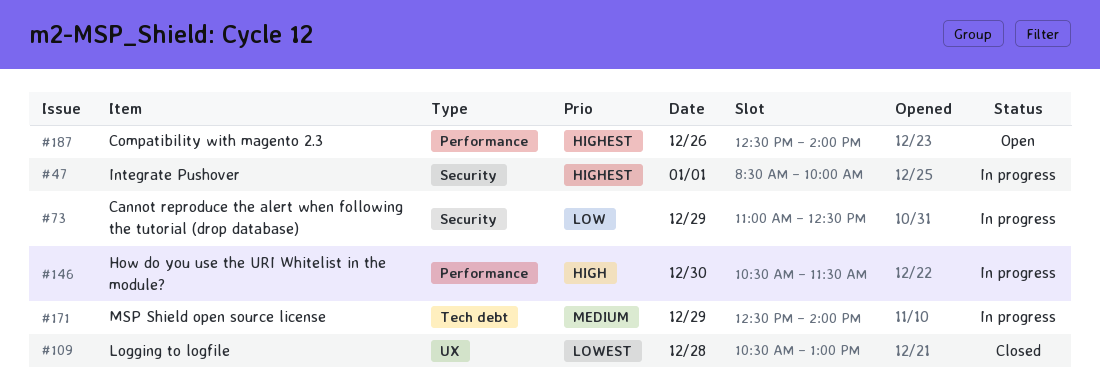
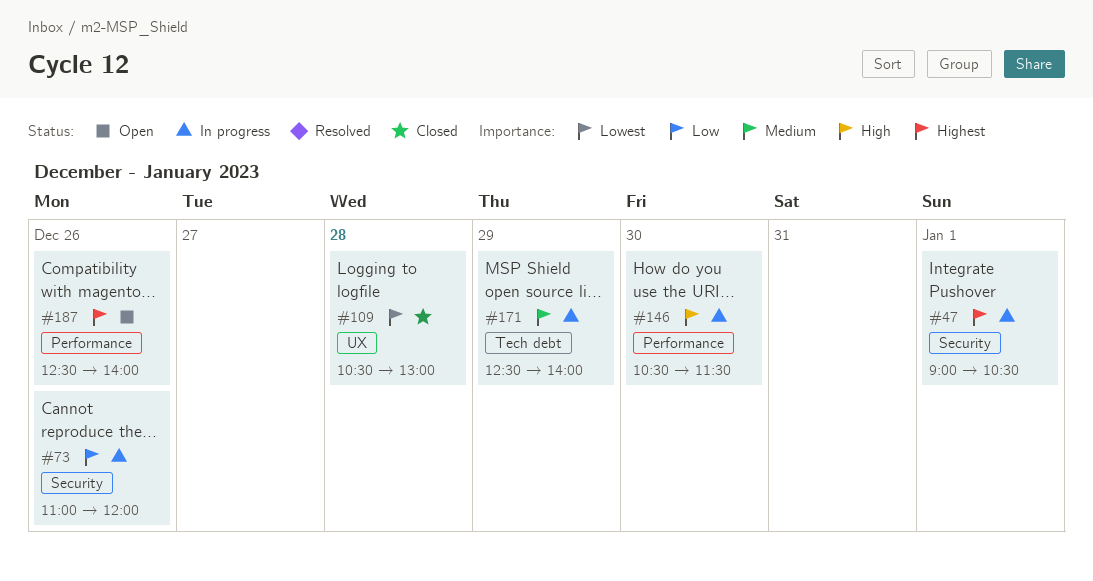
#47, begins: 08:30 -> 09:00
#47, ends: 10:00 -> 10:30
#73, day: Dec 29 -> Dec 26
#73, ends: 12:30 -> 12:00

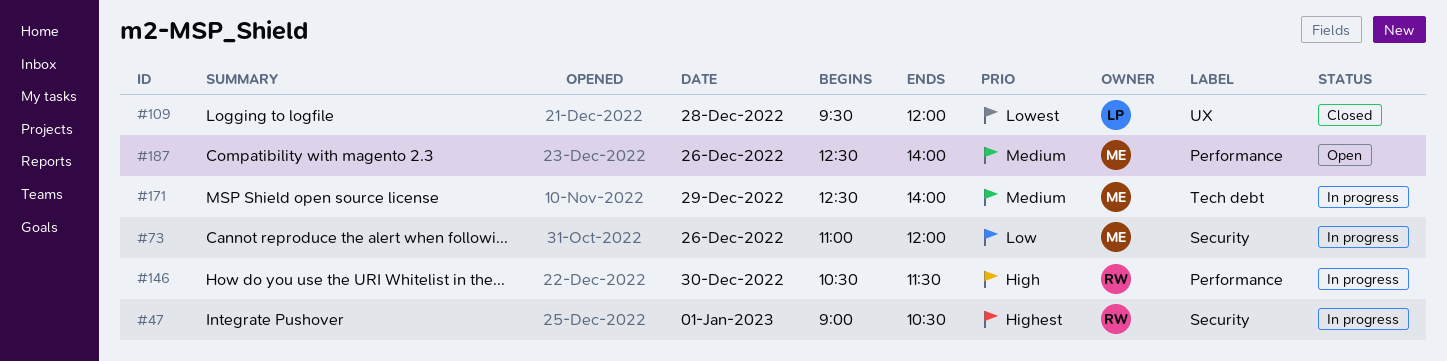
#109, begins: 10:30 -> 09:30
#109, ends: 13:00 -> 12:00
#187, priority: Highest -> Medium

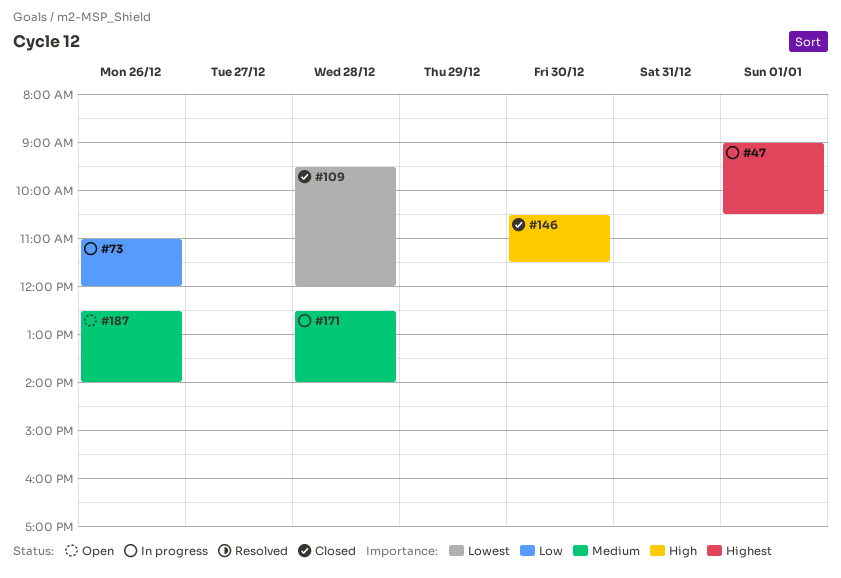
#146, status: In progress -> Closed
#171, day: Dec 29 -> Dec 28

